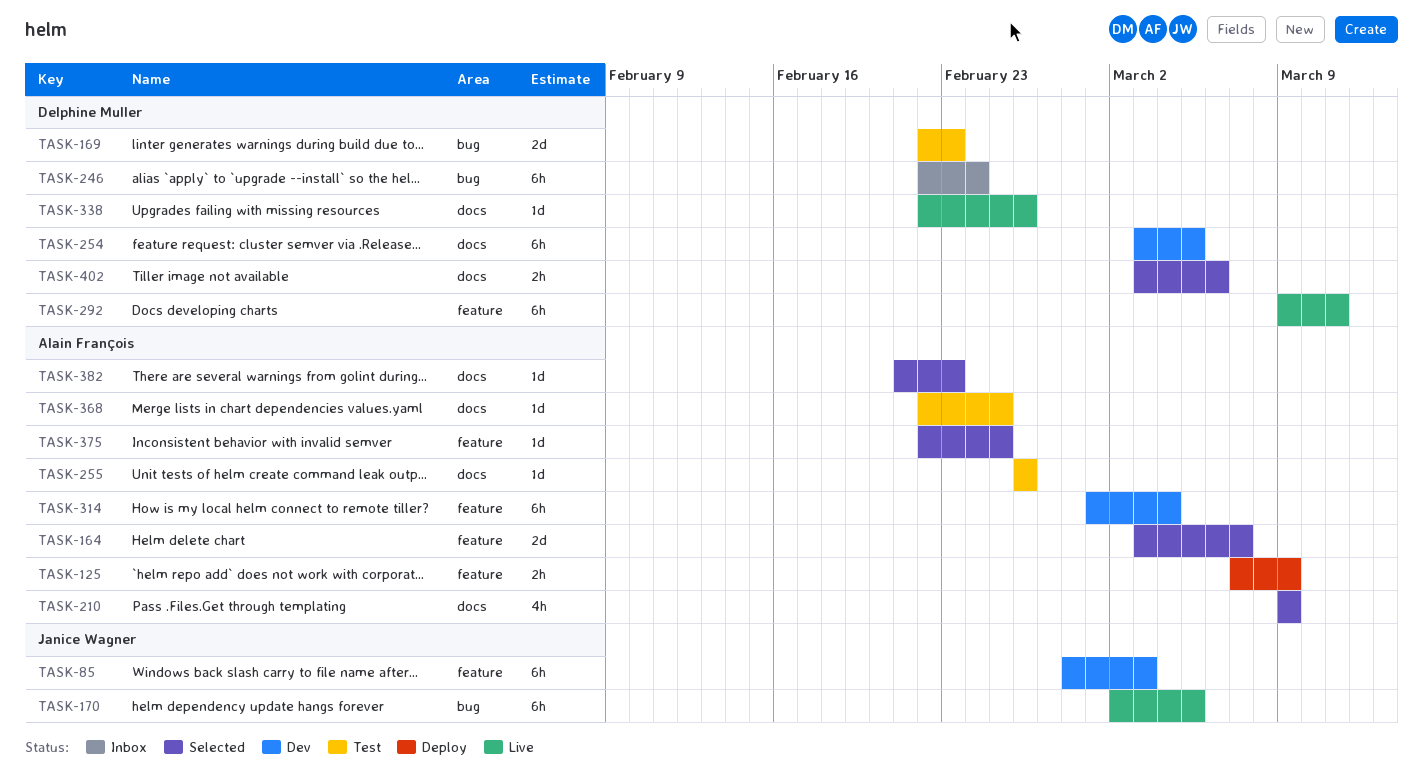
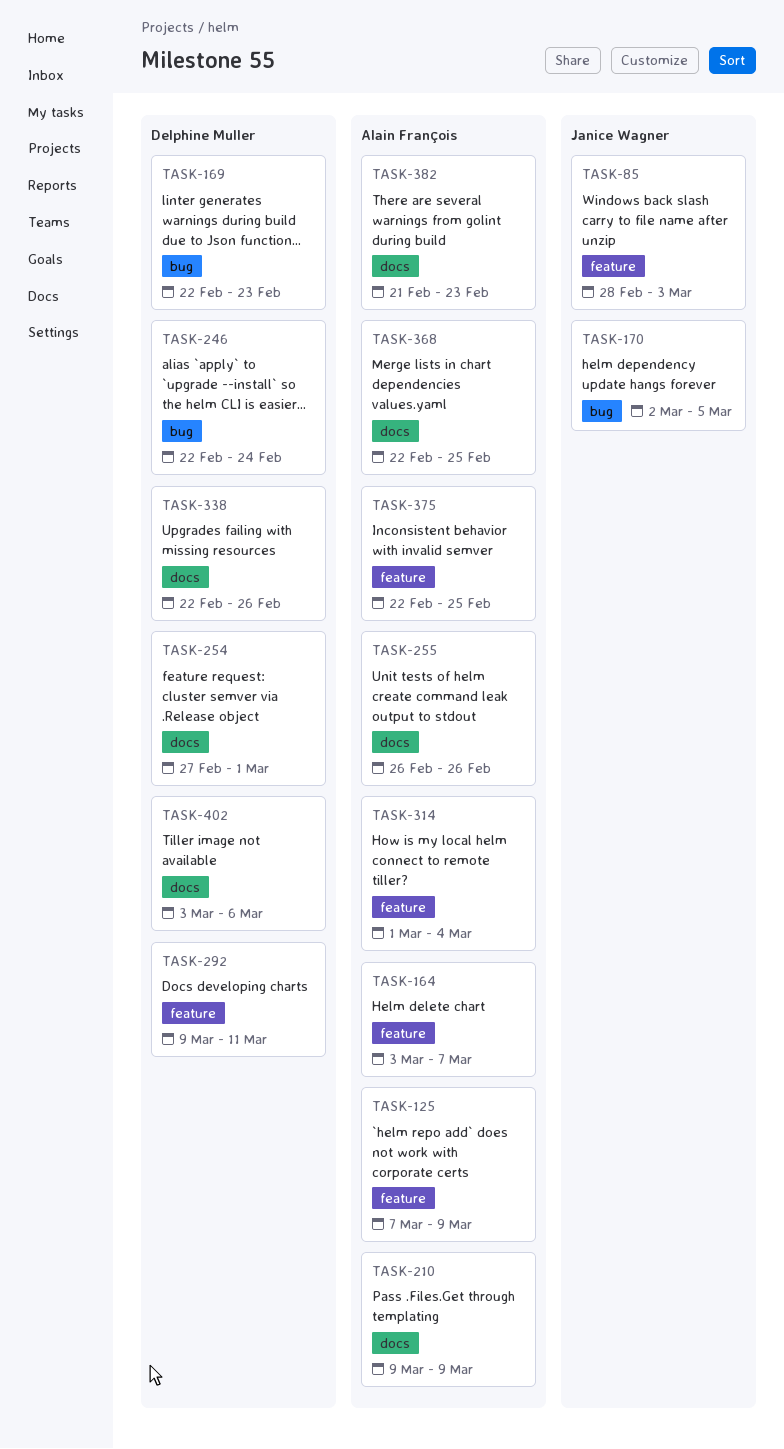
TASK-254, start: Mar 3 -> Feb 27
TASK-254, due: Mar 5 -> Mar 1

